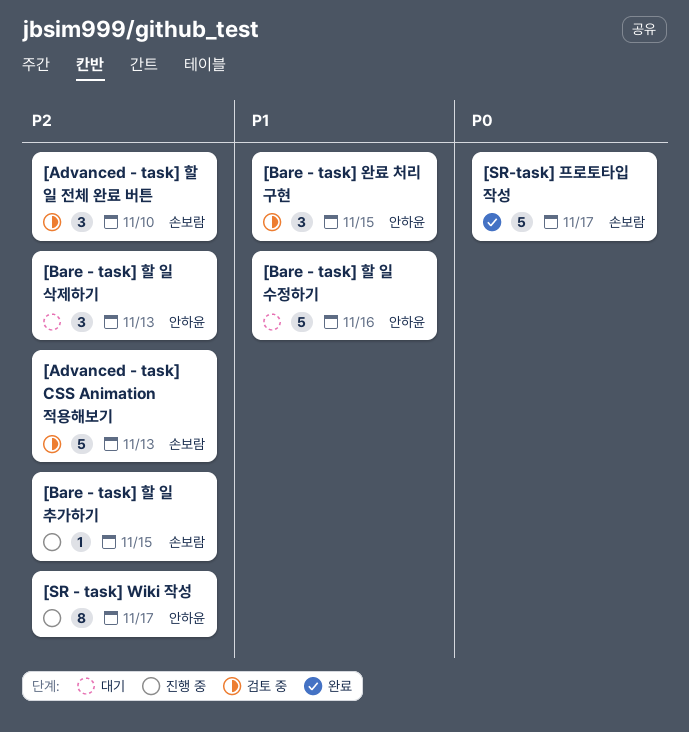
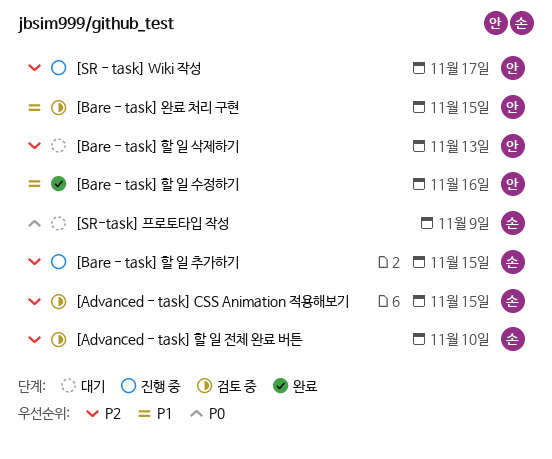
[Advanced - task] CSS Animation 적용해보기, due: Nov 13 -> Nov 15
[Bare - task] 할 일 수정하기, status: 대기 -> 완료
[SR-task] 프로토타입 작성, status: 완료 -> 대기
[SR-task] 프로토타입 작성, due: Nov 17 -> Nov 9

